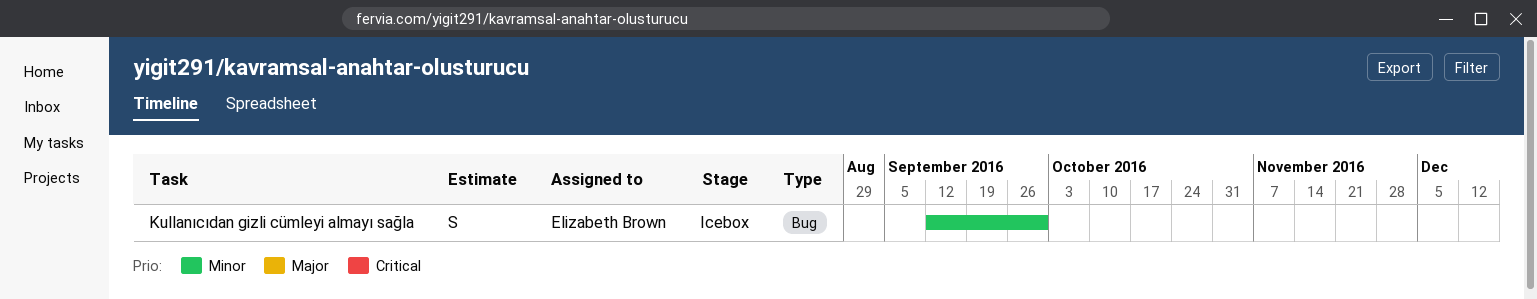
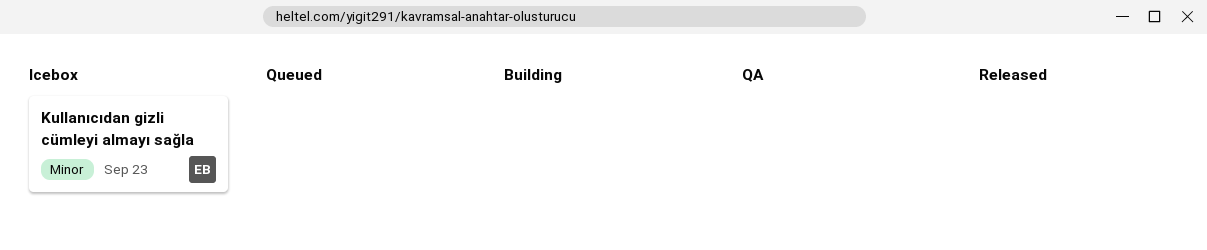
Kullanıcıdan gizli cümleyi almayı sağla, due: Sep 30 -> Sep 23

